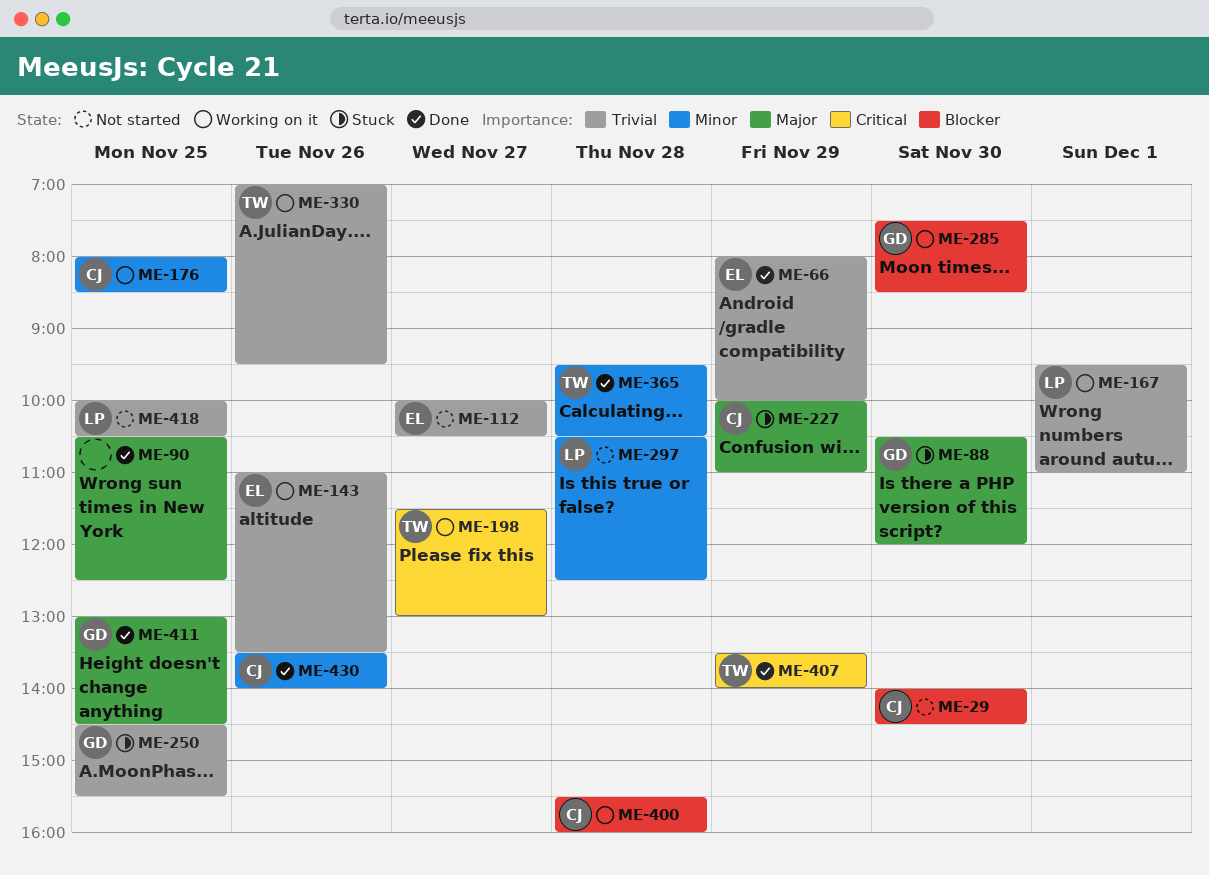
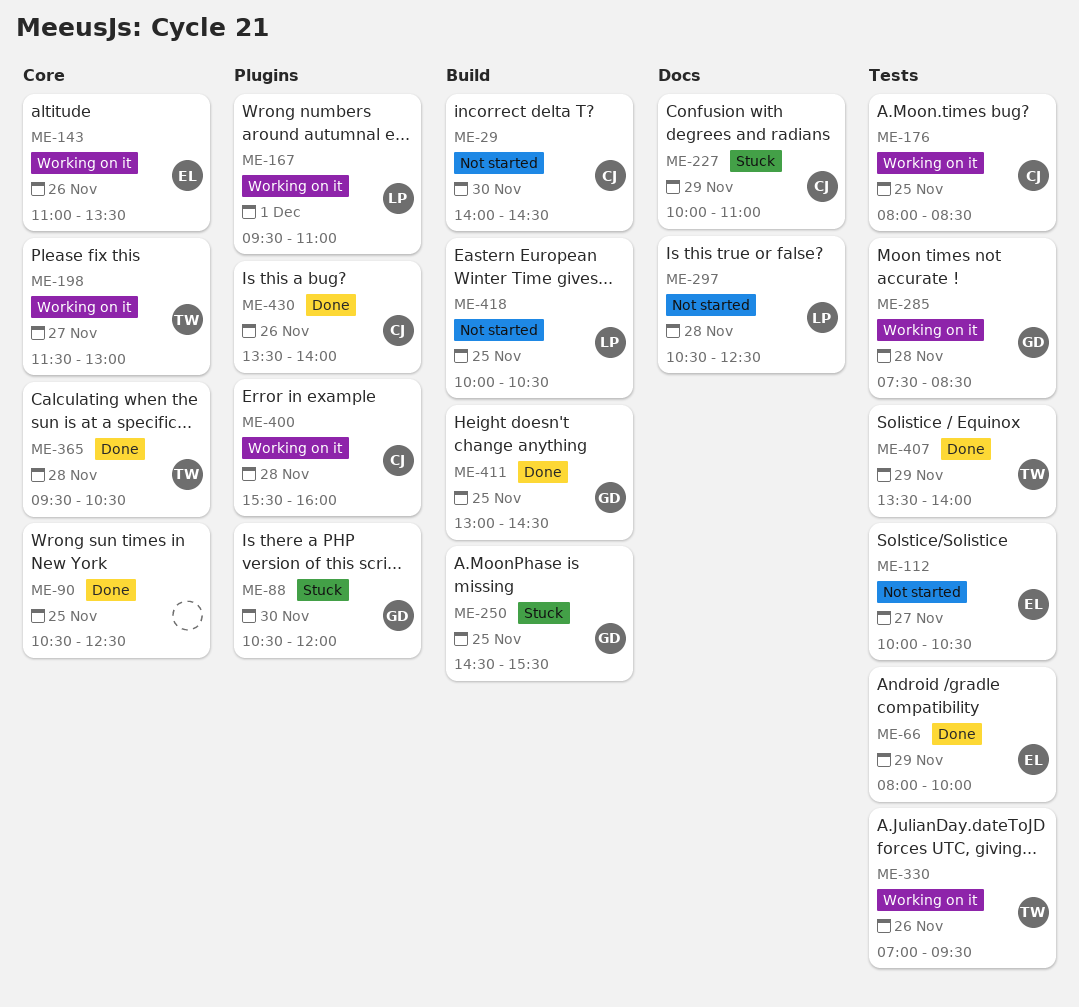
ME-285, day: Nov 30 -> Nov 28

